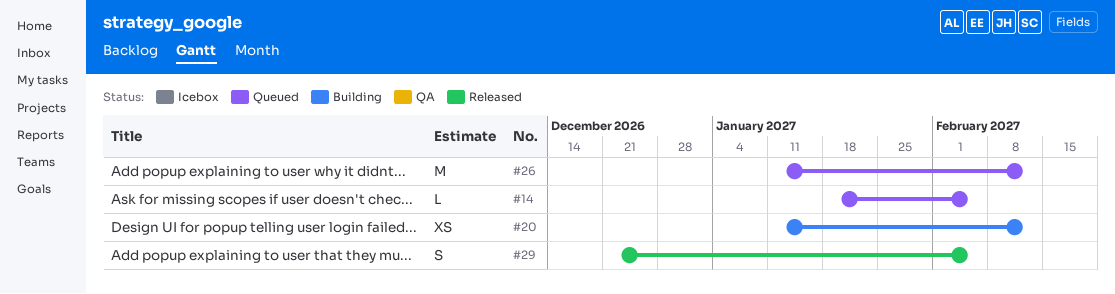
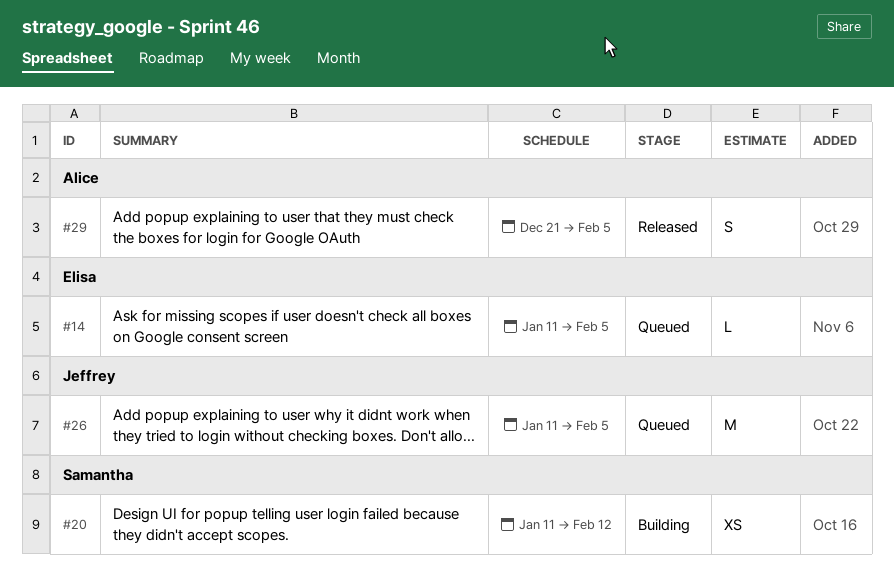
#14, start: Jan 18 -> Jan 11
#26, due: Feb 12 -> Feb 5

